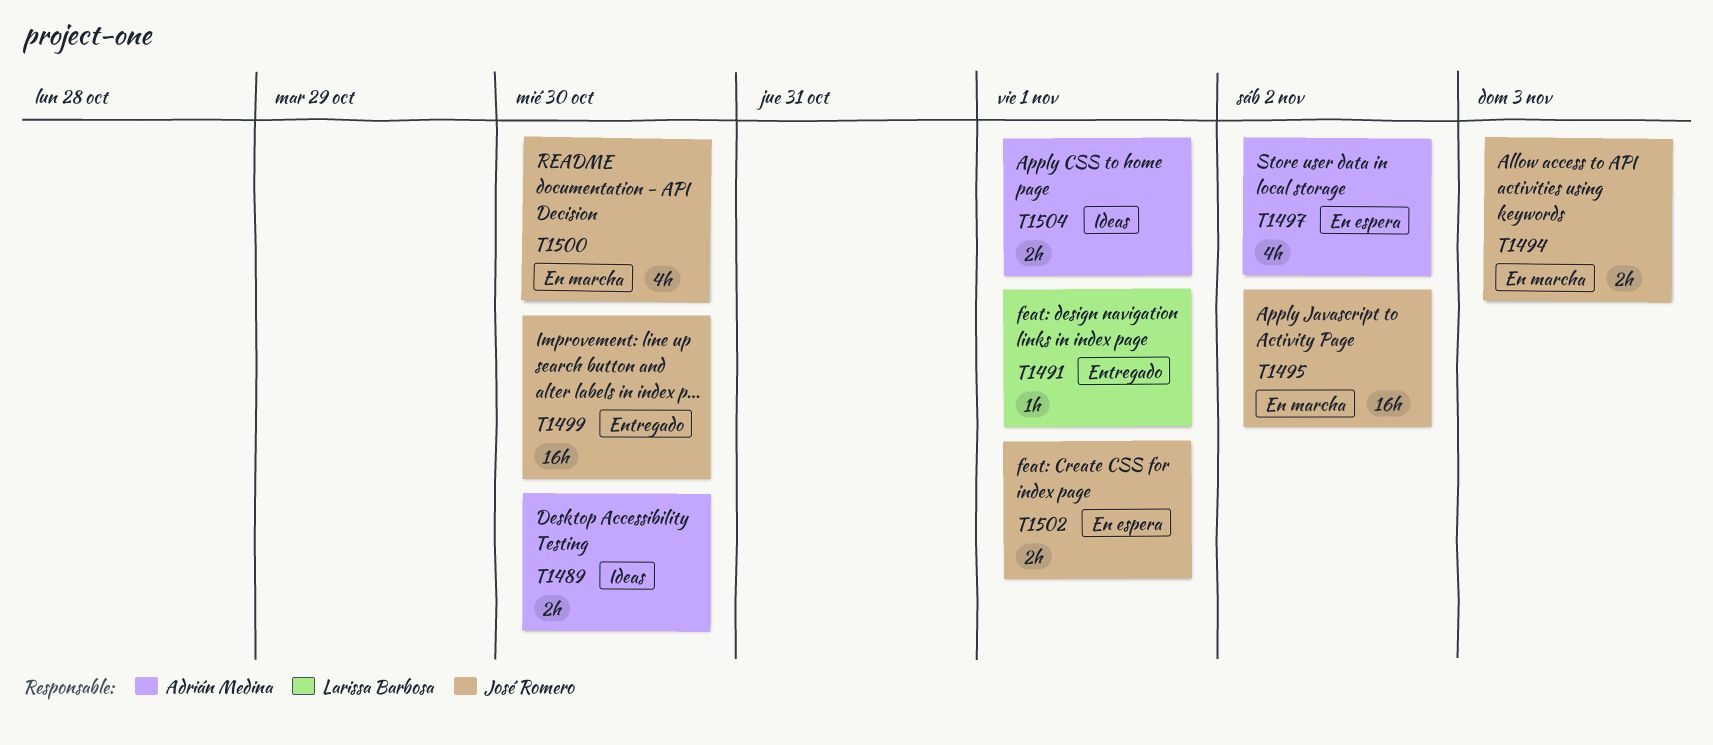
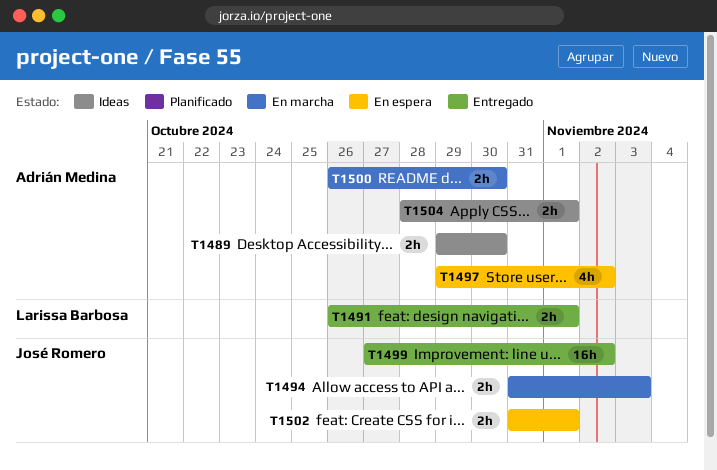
T1491, estimate: 1h -> 2h
T1495: present -> none
T1499, due: Oct 30 -> Nov 2
T1500, owner: José Romero -> Adrián Medina
T1500, estimate: 4h -> 2h

